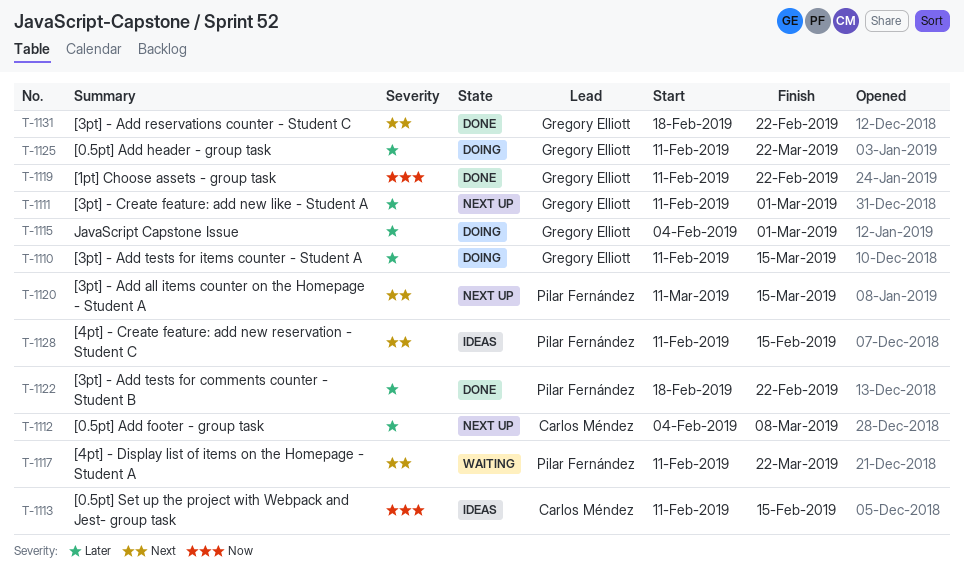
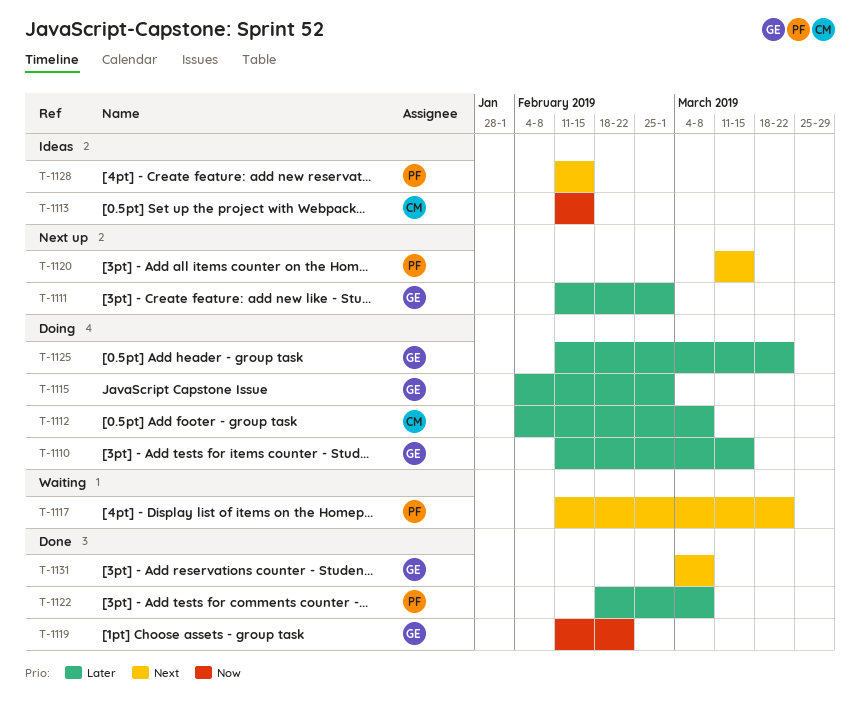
T-1112, status: Next up -> Doing
T-1122, due: Feb 22 -> Mar 8
T-1131, start: Feb 18 -> Mar 4
T-1131, due: Feb 22 -> Mar 8

